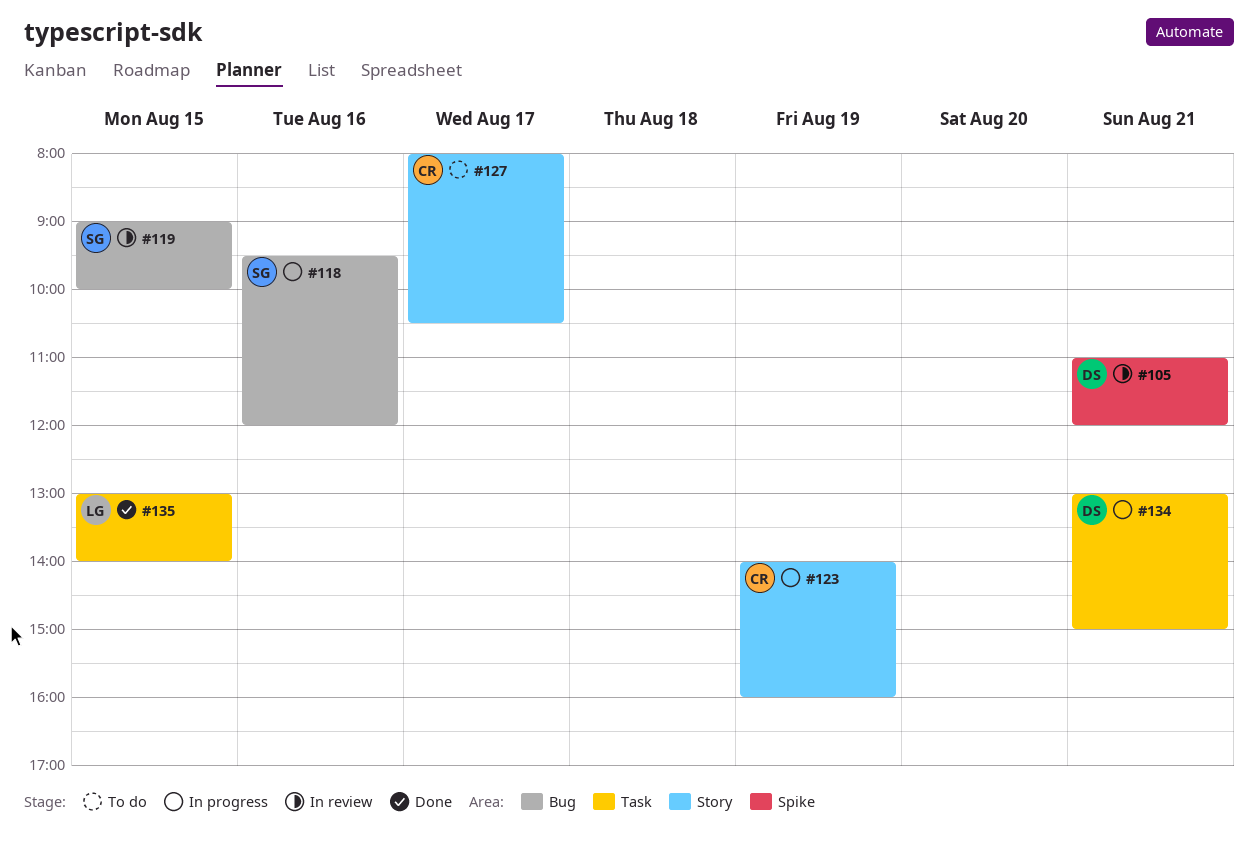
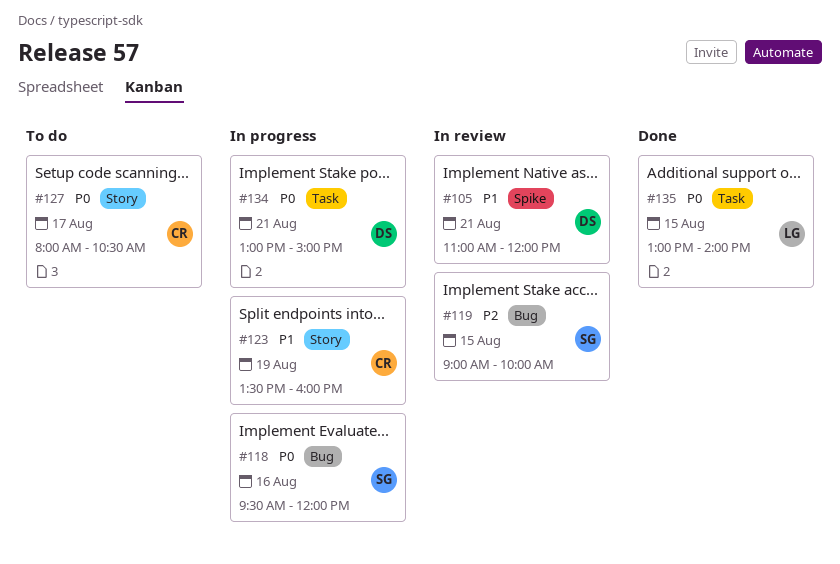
#123, begins: 14:00 -> 13:30

